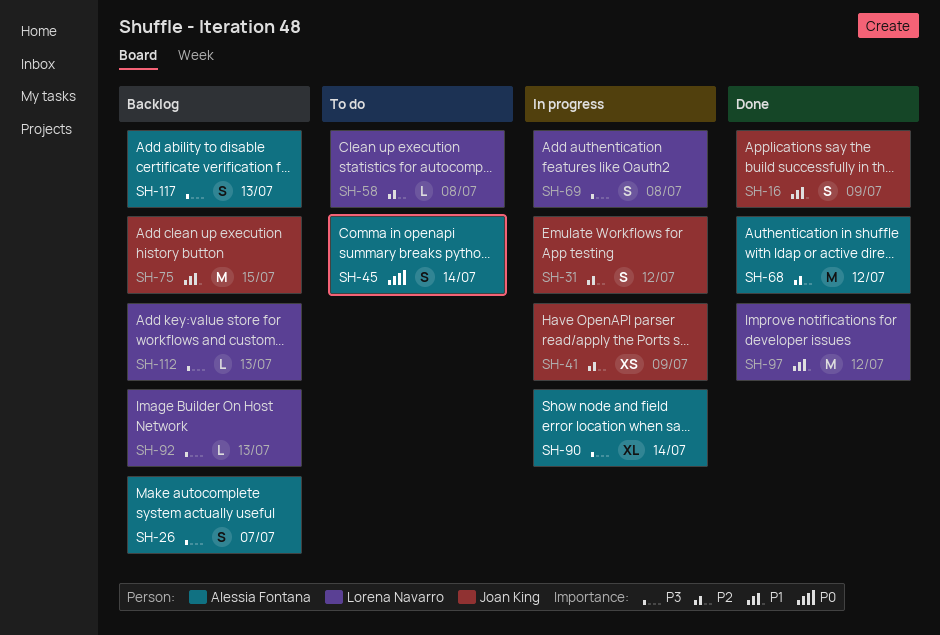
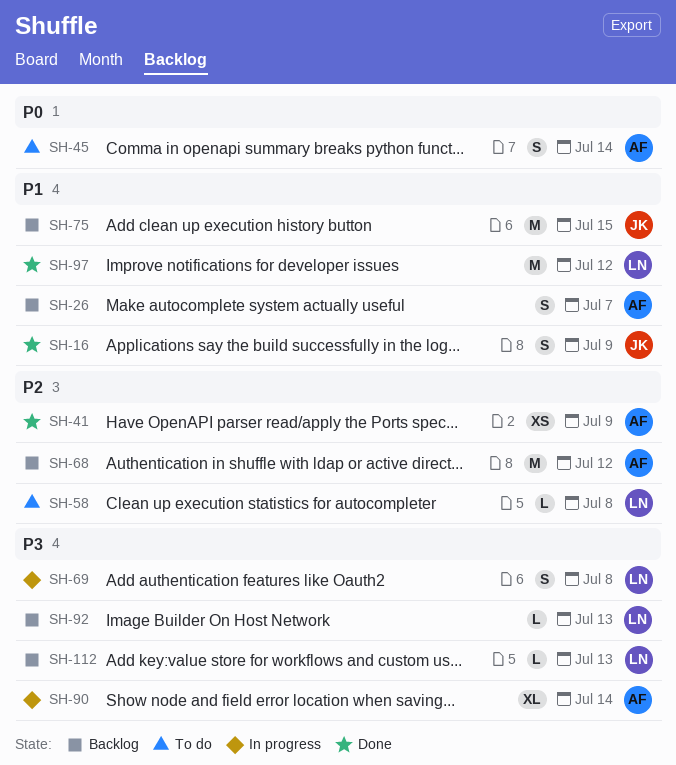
SH-26, priority: P3 -> P1
SH-31: present -> none
SH-41, status: In progress -> Done
SH-41, owner: Joan King -> Alessia Fontana
SH-68, status: Done -> Backlog
SH-117: present -> none

